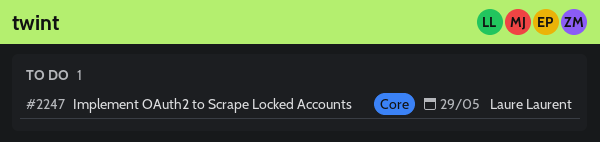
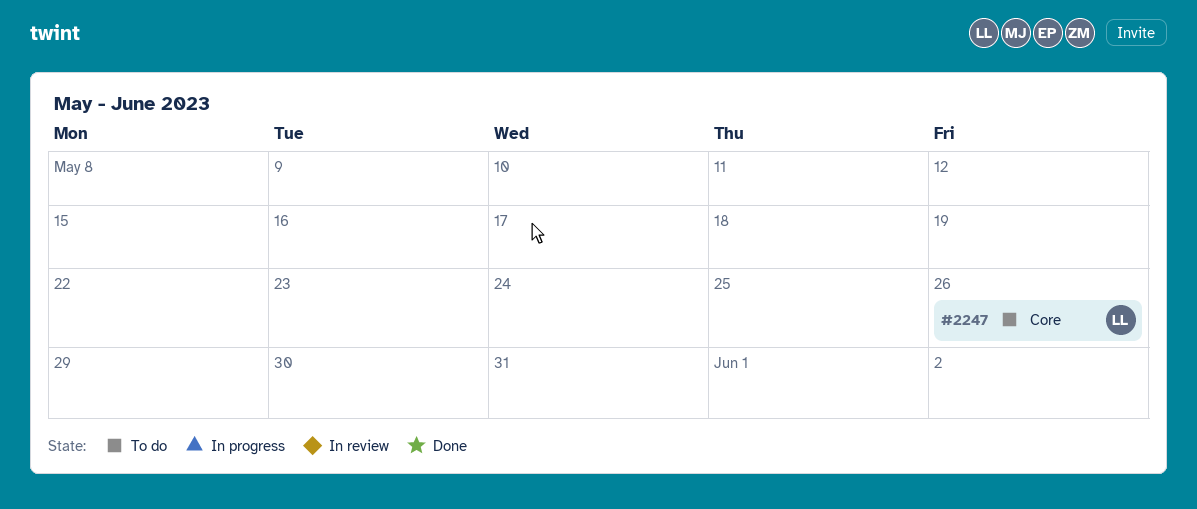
#2247, due: May 29 -> May 26

